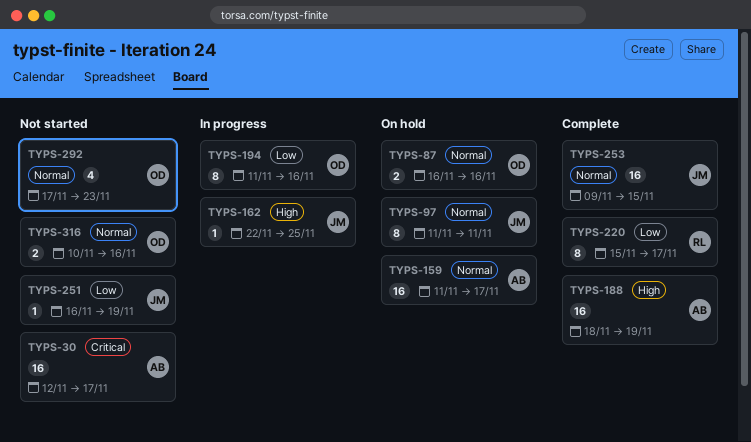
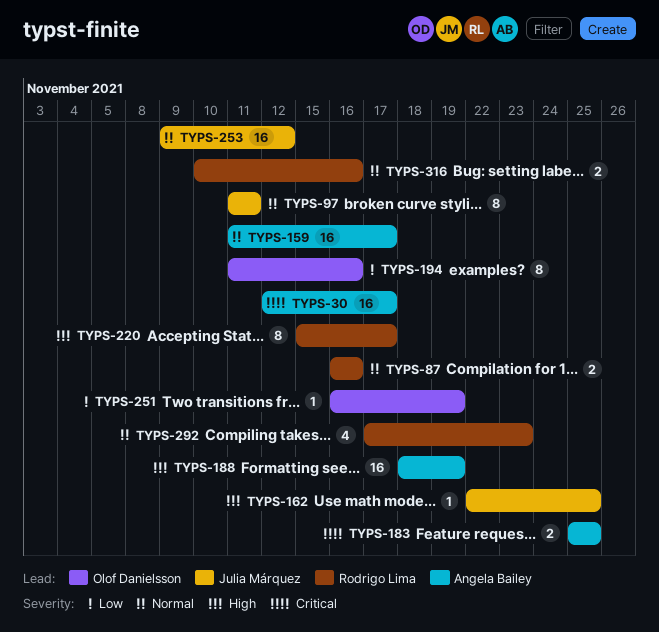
TYPS-87, owner: Olof Danielsson -> Rodrigo Lima
TYPS-183: none -> present
TYPS-220, priority: Low -> High
TYPS-251, owner: Julia Márquez -> Olof Danielsson
TYPS-253, due: Nov 15 -> Nov 12
TYPS-292, owner: Olof Danielsson -> Rodrigo Lima
TYPS-316, owner: Olof Danielsson -> Rodrigo Lima

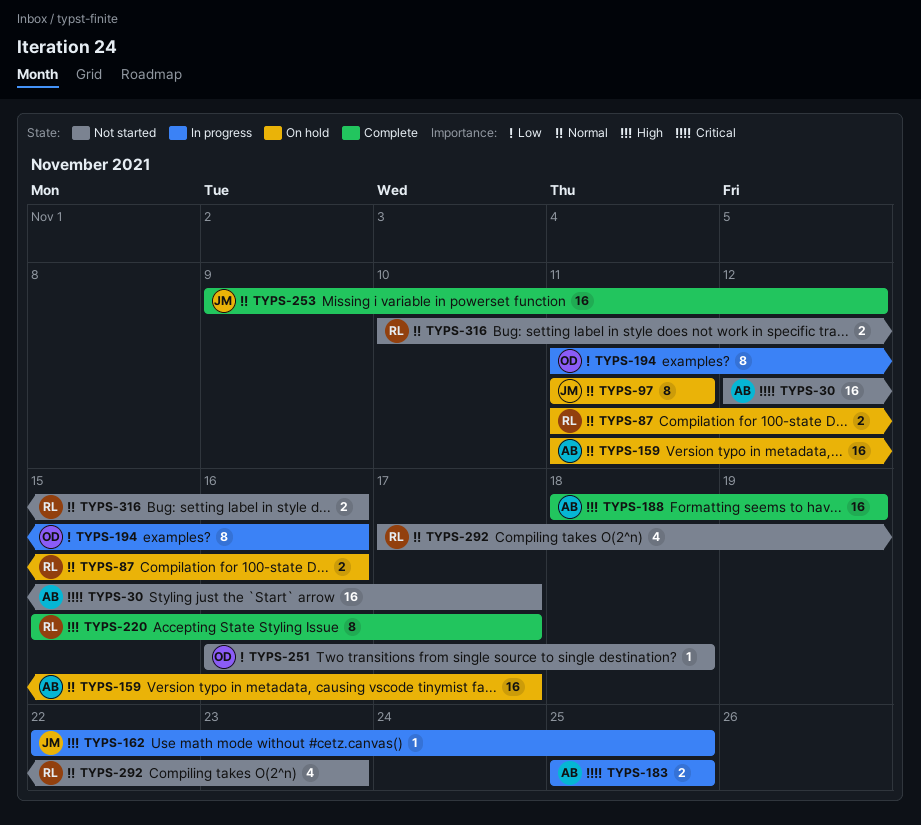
TYPS-87, start: Nov 16 -> Nov 11
TYPS-251, due: Nov 19 -> Nov 18

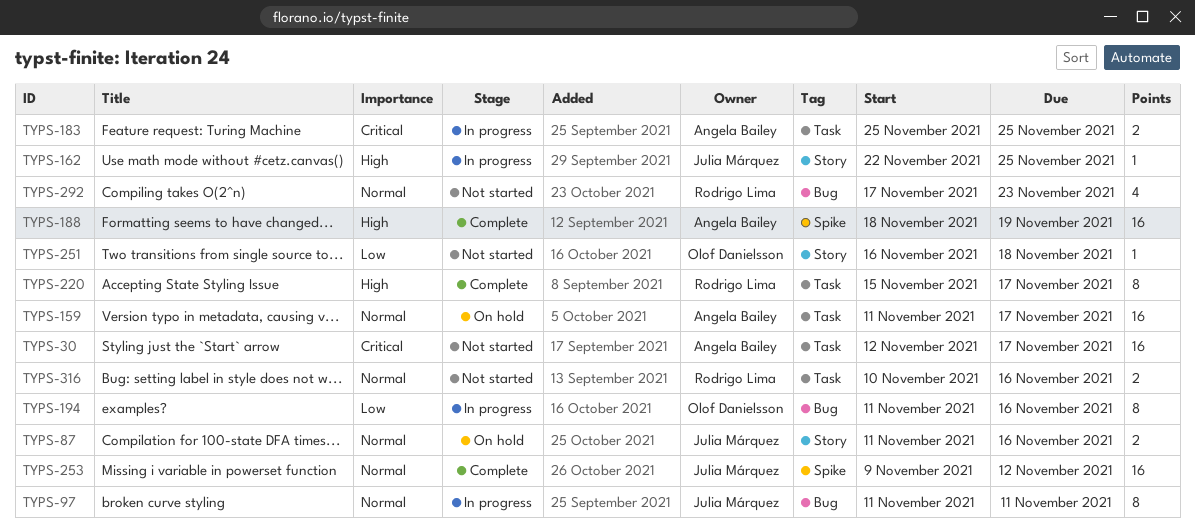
TYPS-87, owner: Rodrigo Lima -> Julia Márquez
TYPS-97, status: On hold -> In progress

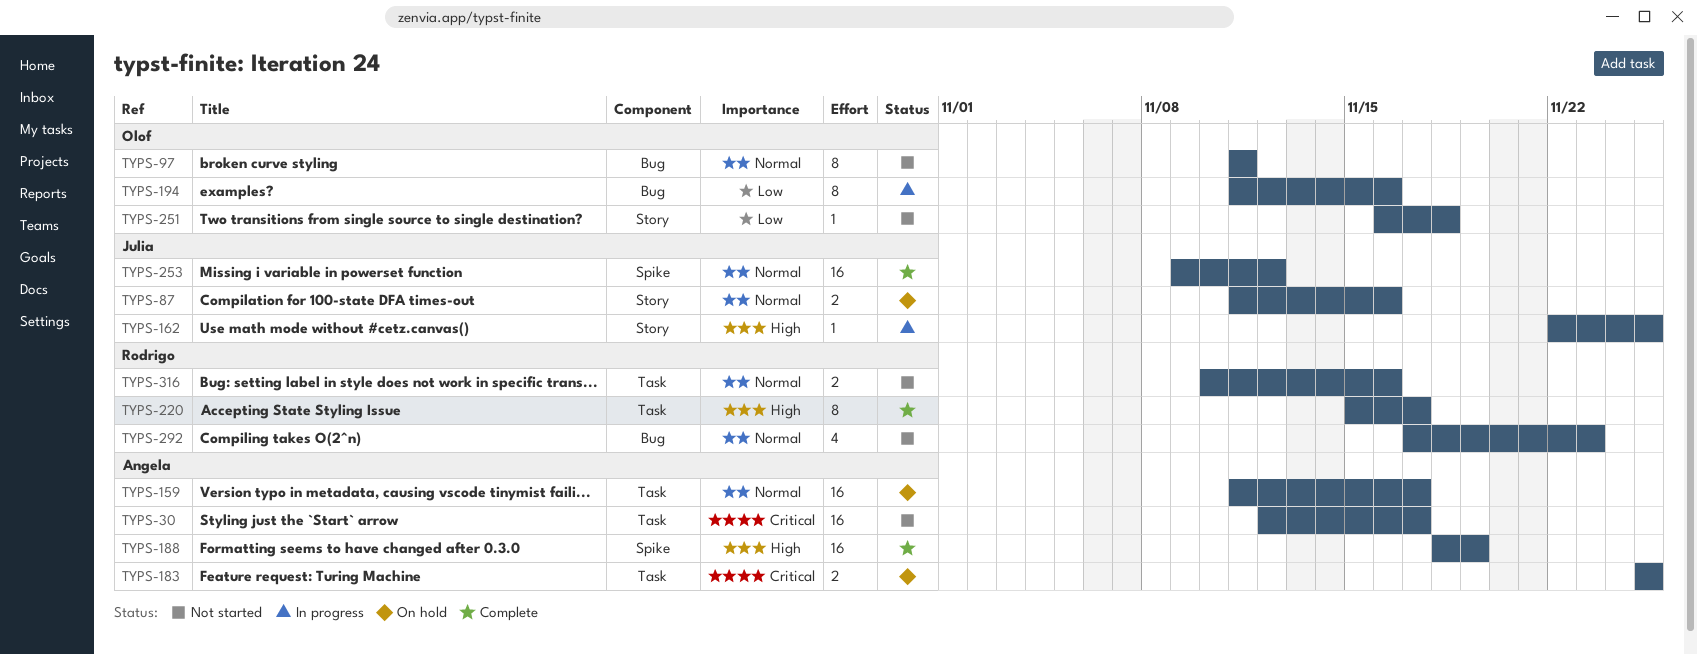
TYPS-97, status: In progress -> Not started
TYPS-97, owner: Julia Márquez -> Olof Danielsson
TYPS-183, status: In progress -> On hold

